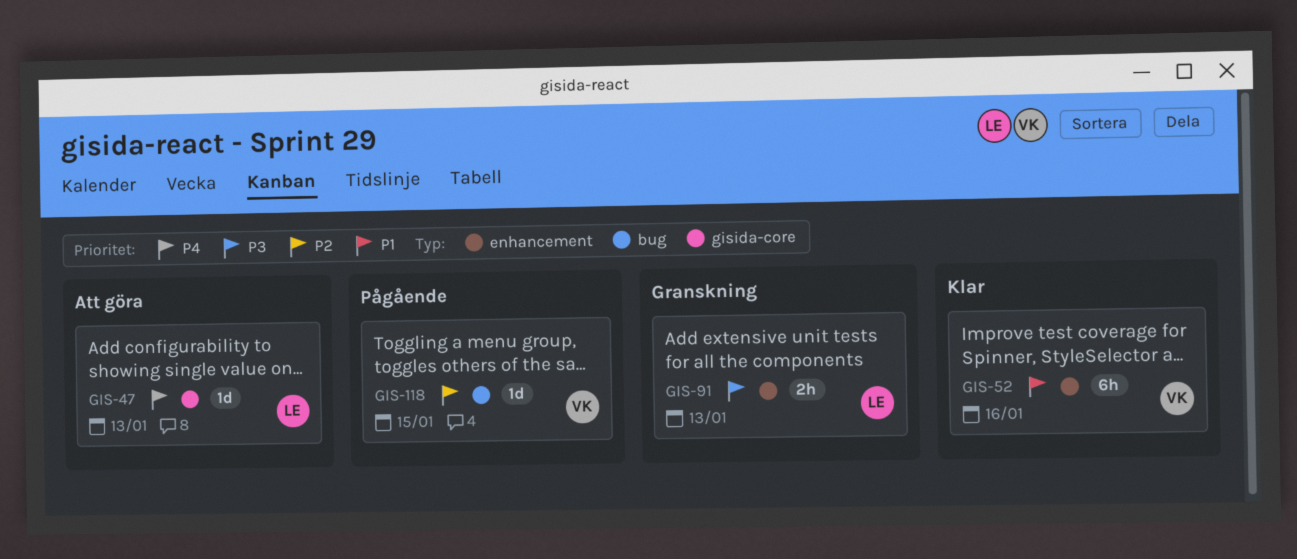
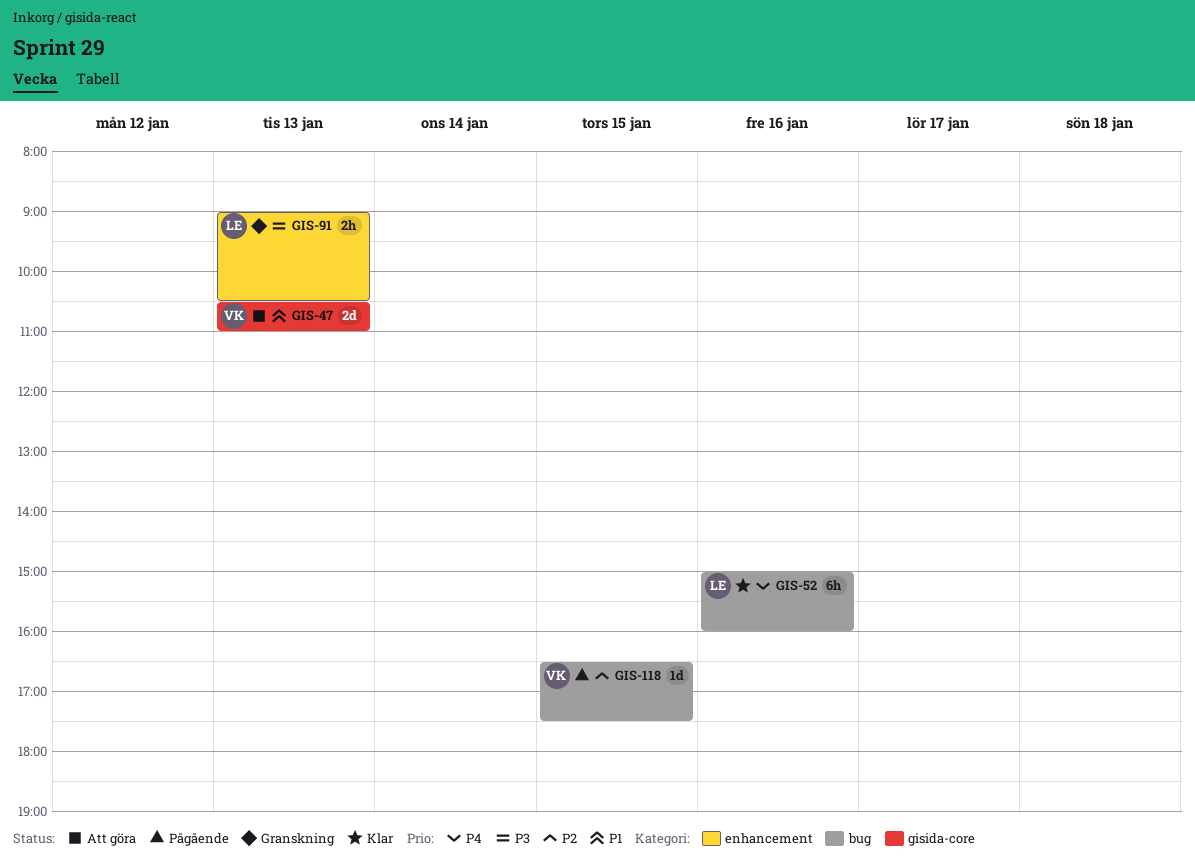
GIS-47, owner: LE -> VK
GIS-47, priority: P4 -> P1
GIS-47, estimate: 1d -> 2d
GIS-52, owner: VK -> LE
GIS-52, priority: P1 -> P4
GIS-52, label: enhancement -> bug

